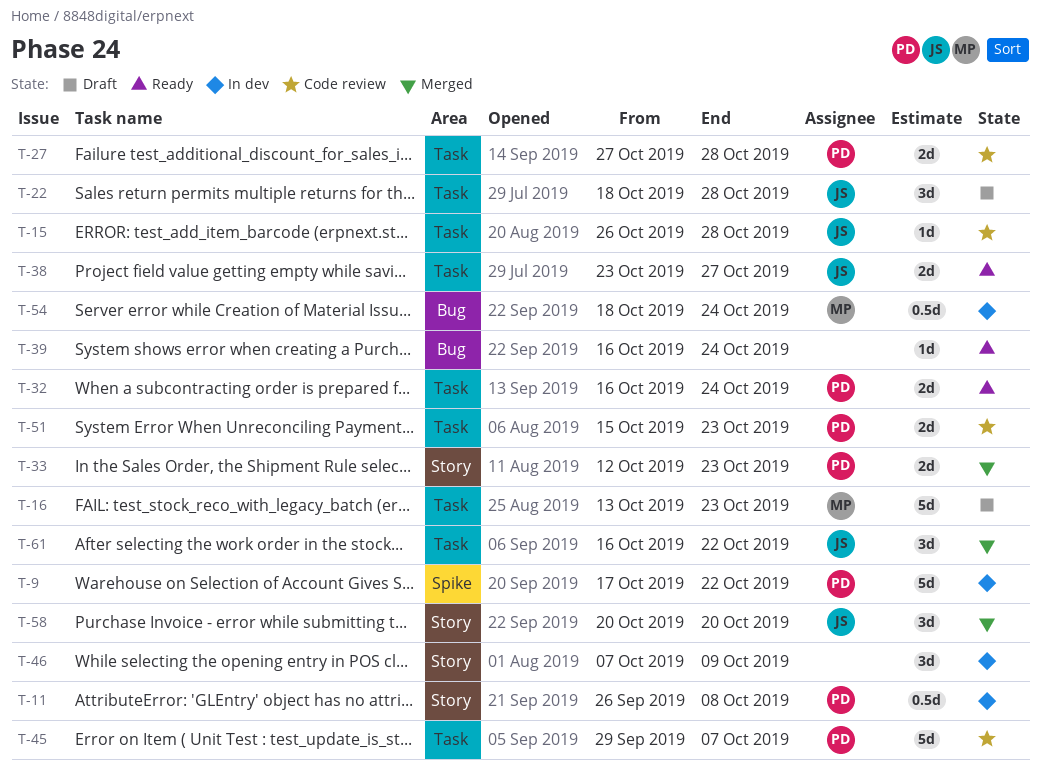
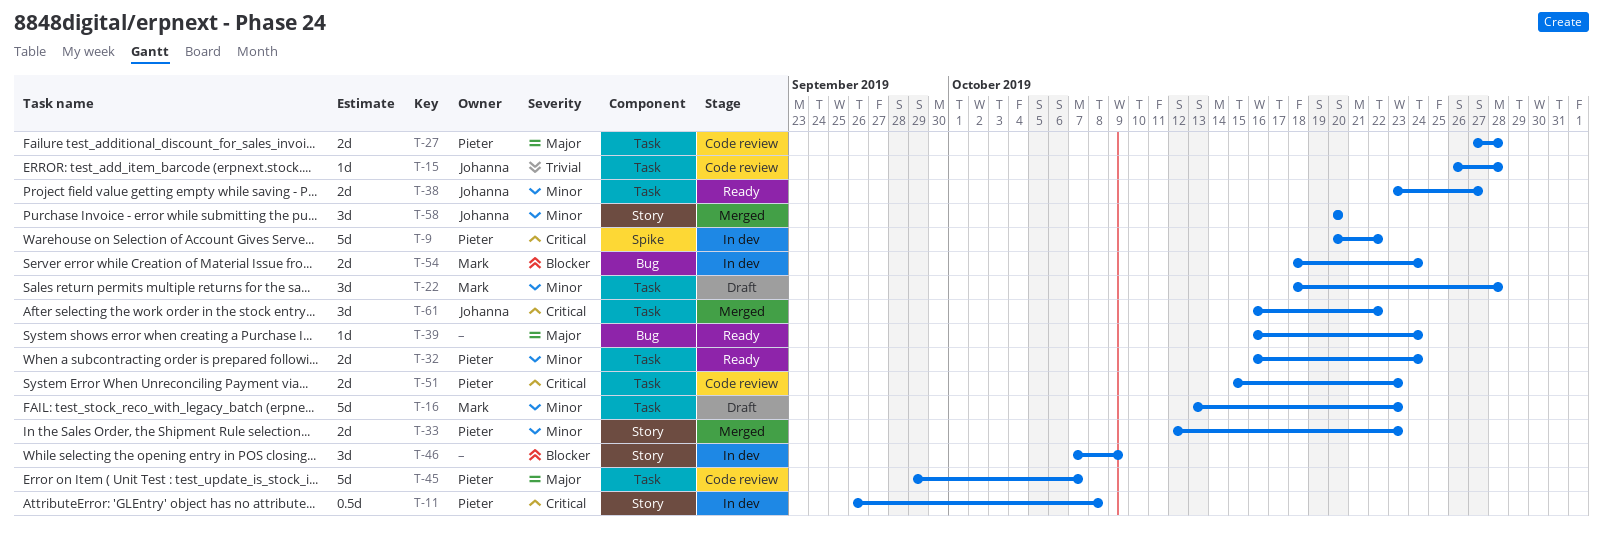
T-9, start: Oct 17 -> Oct 20
T-22, owner: Johanna -> Mark
T-54, estimate: 0.5d -> 2d

